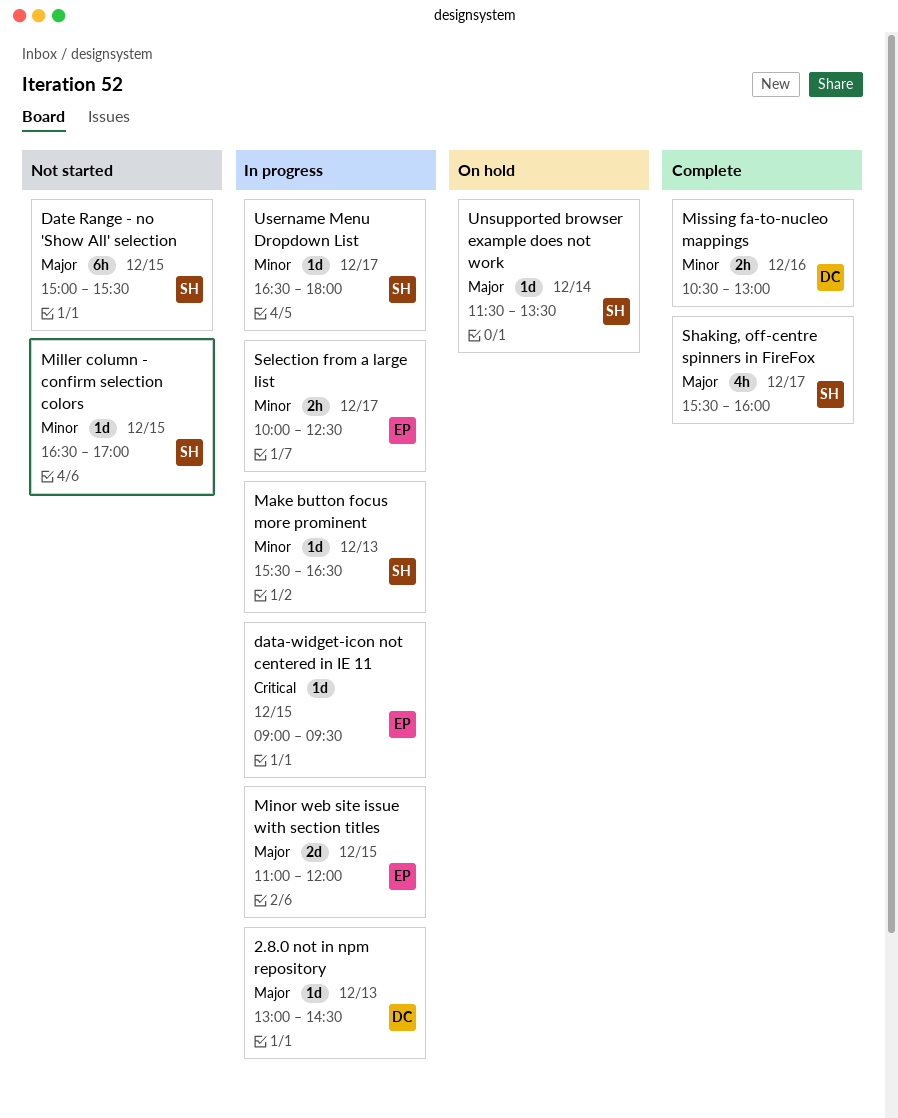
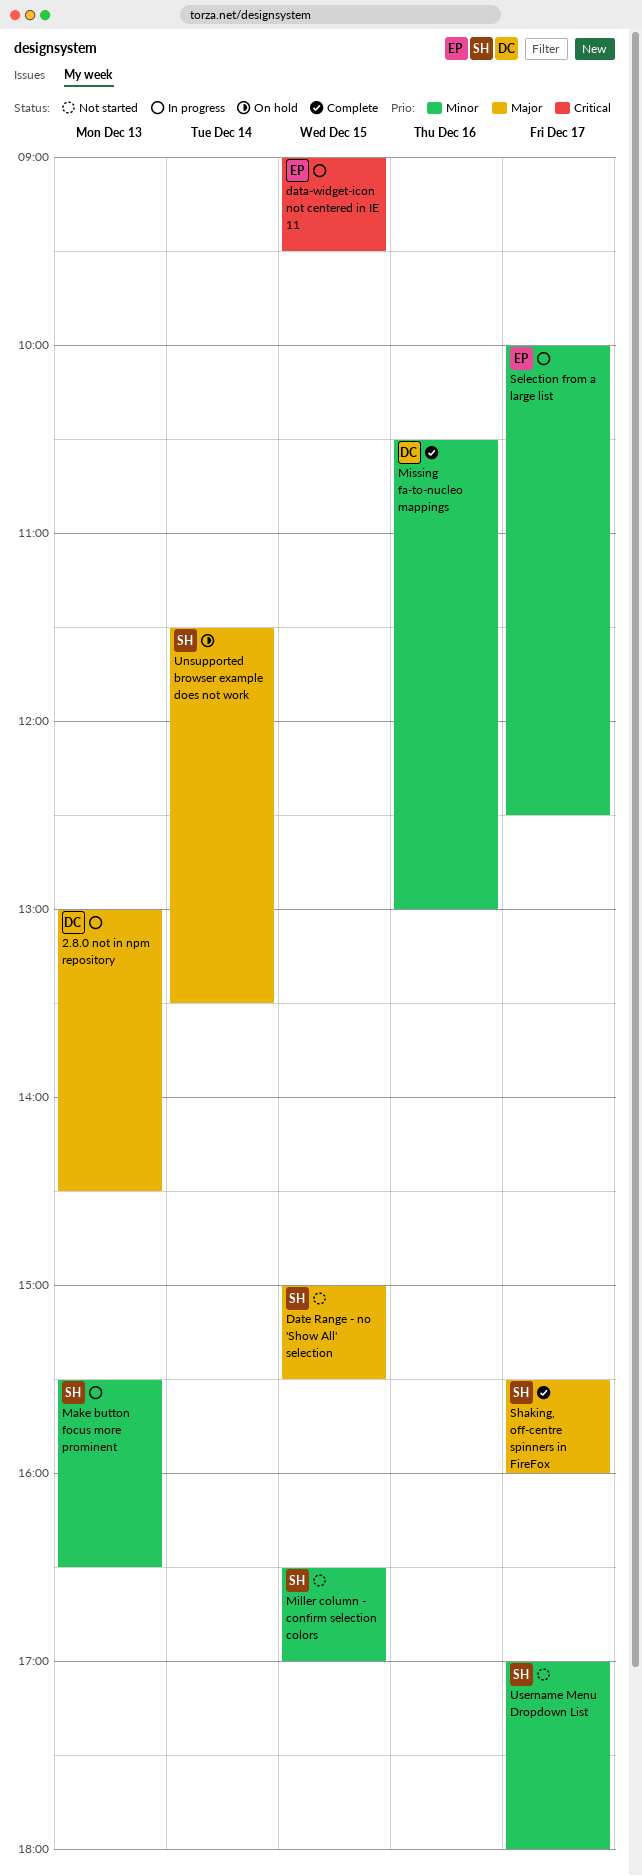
Minor web site issue with section titles: present -> none
Username Menu Dropdown List, status: In progress -> Not started
Username Menu Dropdown List, begins: 16:30 -> 17:00

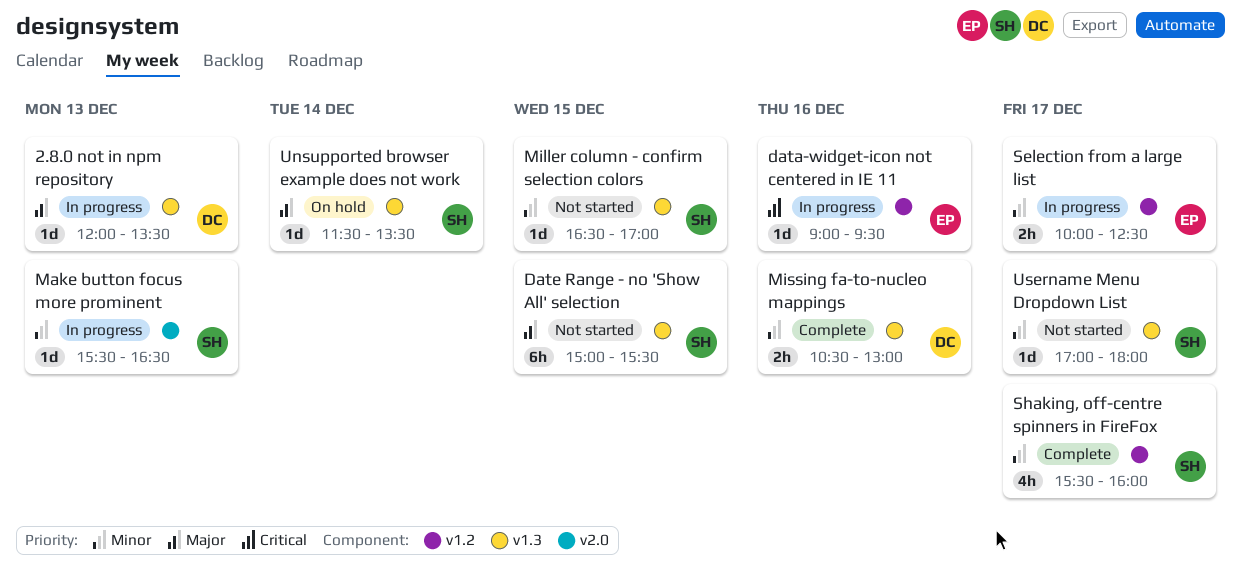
2.8.0 not in npm repository, begins: 13:00 -> 12:00
2.8.0 not in npm repository, ends: 14:30 -> 13:30
data-widget-icon not centered in IE 11, day: Dec 15 -> Dec 16
Shaking, off-centre spinners in FireFox, priority: Major -> Minor

